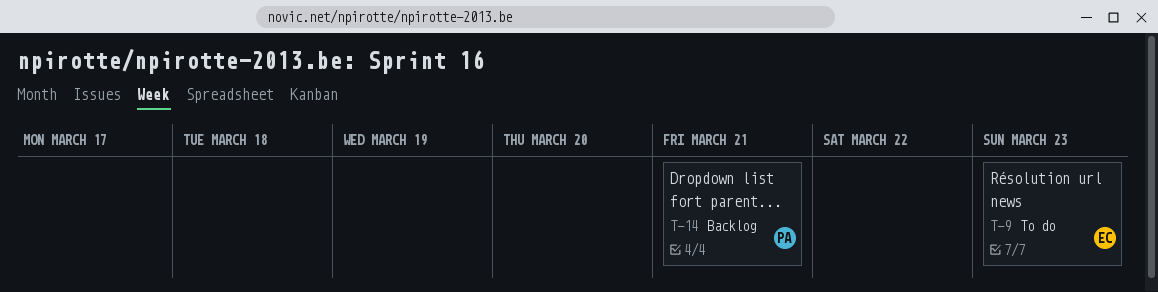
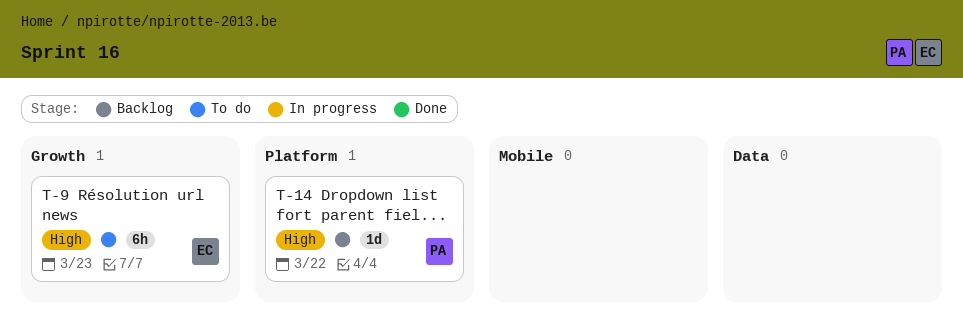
T-14, due: Mar 21 -> Mar 22

